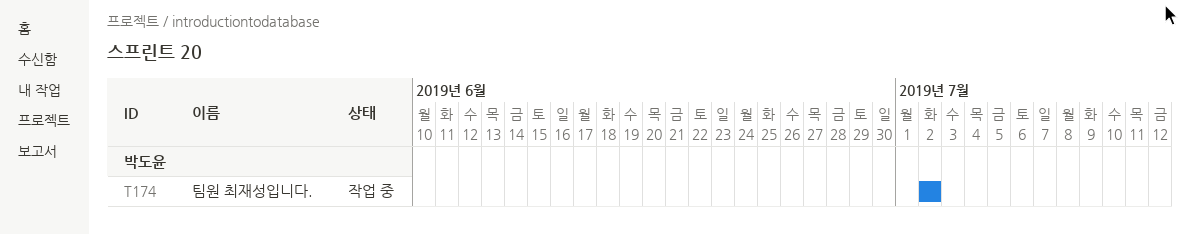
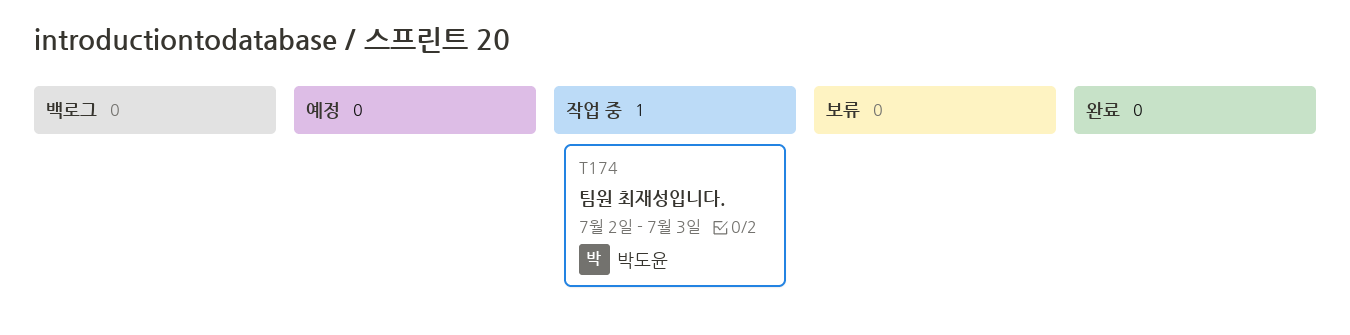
T174, due: Jul 2 -> Jul 3

